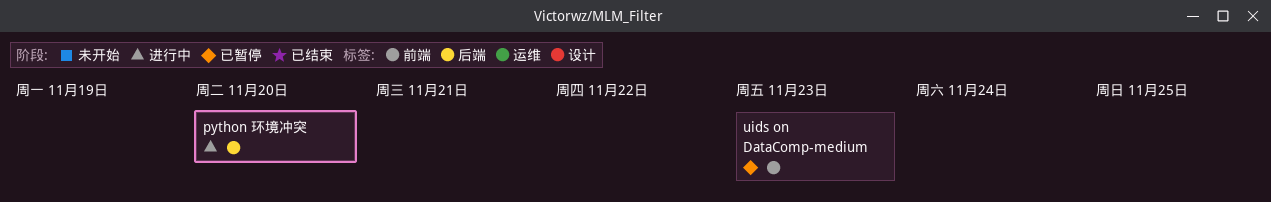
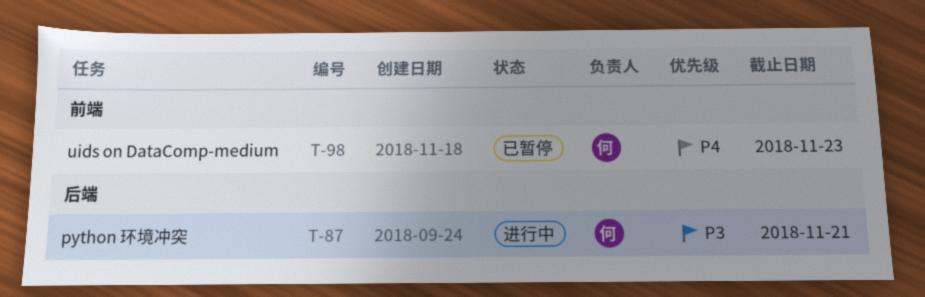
python 环境冲突, due: Nov 20 -> Nov 21

